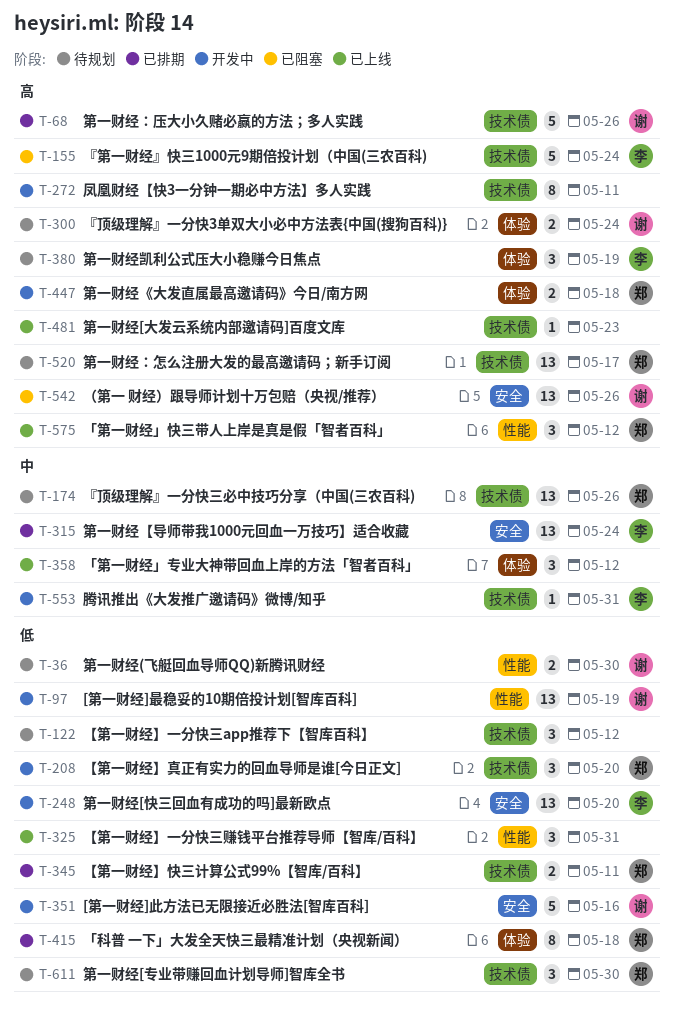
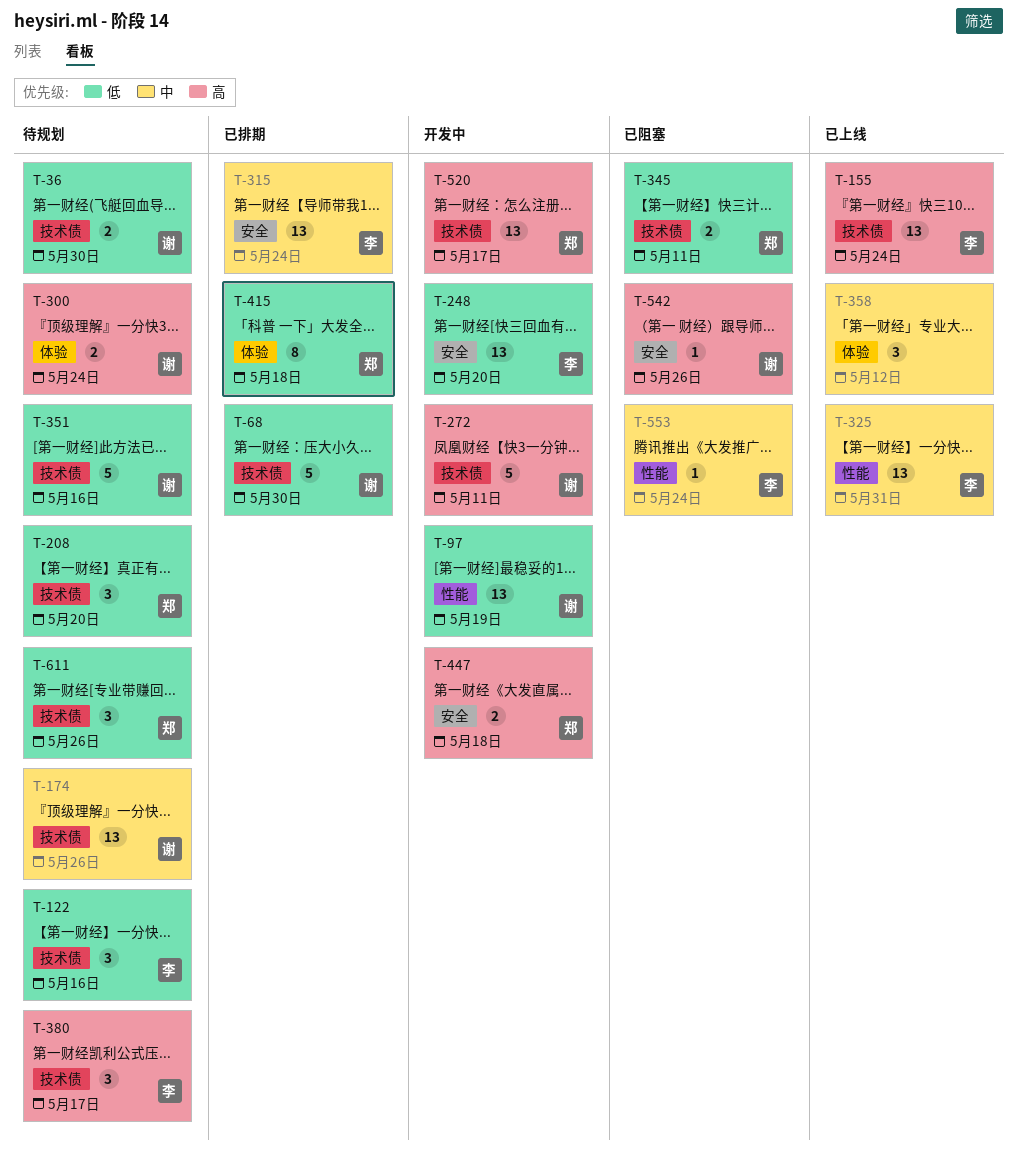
T-36, label: 性能 -> 技术债
T-68, priority: 高 -> 低
T-68, due: May 26 -> May 30
T-122, owner: none -> 李
T-122, due: May 12 -> May 16
T-155, status: 已阻塞 -> 已上线
T-155, estimate: 5 -> 13
T-174, owner: 郑 -> 谢
T-208, status: 开发中 -> 待规划
T-272, owner: none -> 谢
T-272, estimate: 8 -> 5
T-325, owner: none -> 李
T-325, priority: 低 -> 中
T-325, estimate: 3 -> 13
T-345, status: 已排期 -> 已阻塞
T-351, status: 开发中 -> 待规划
T-351, label: 安全 -> 技术债
T-380, label: 体验 -> 技术债
T-380, due: May 19 -> May 17
T-447, label: 体验 -> 安全
T-481: present -> none
T-520, status: 待规划 -> 开发中
T-542, estimate: 13 -> 1
T-553, status: 开发中 -> 已阻塞
T-553, label: 技术债 -> 性能
T-553, due: May 31 -> May 24
T-575: present -> none
T-611, due: May 30 -> May 26

